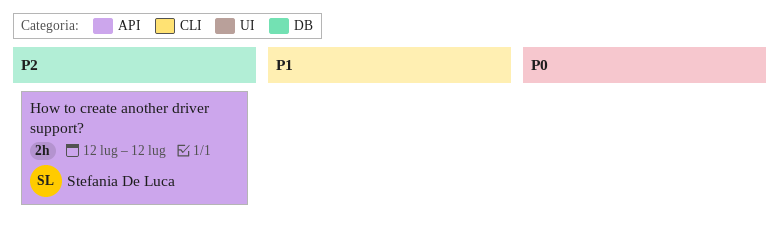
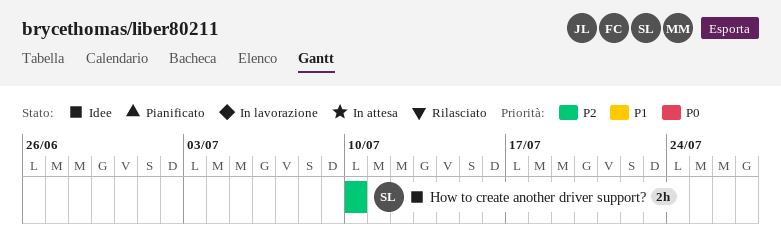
How to create another driver support?, start: Jul 12 -> Jul 10
How to create another driver support?, due: Jul 12 -> Jul 10

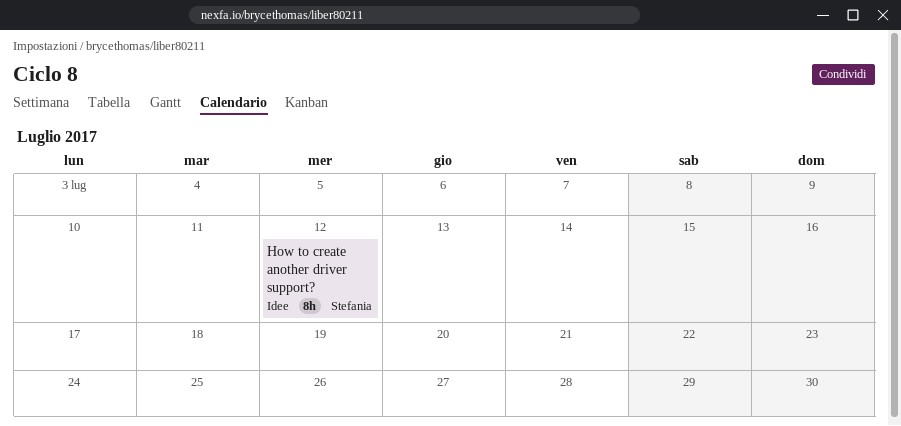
How to create another driver support?, estimate: 2h -> 8h
How to create another driver support?, due: Jul 10 -> Jul 12

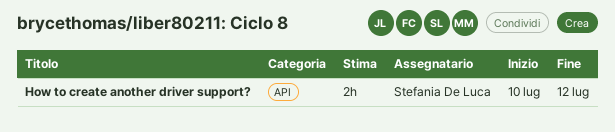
How to create another driver support?, estimate: 8h -> 2h

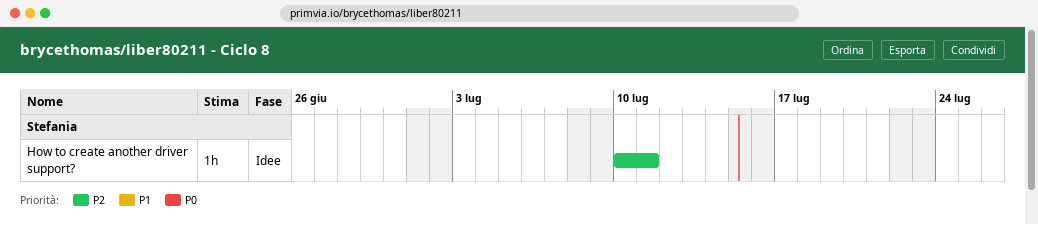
How to create another driver support?, estimate: 2h -> 1h
How to create another driver support?, due: Jul 12 -> Jul 11

